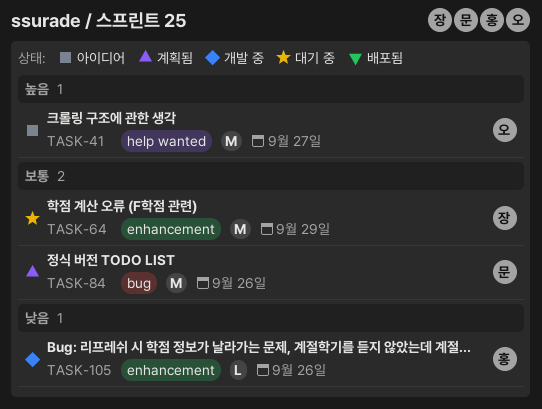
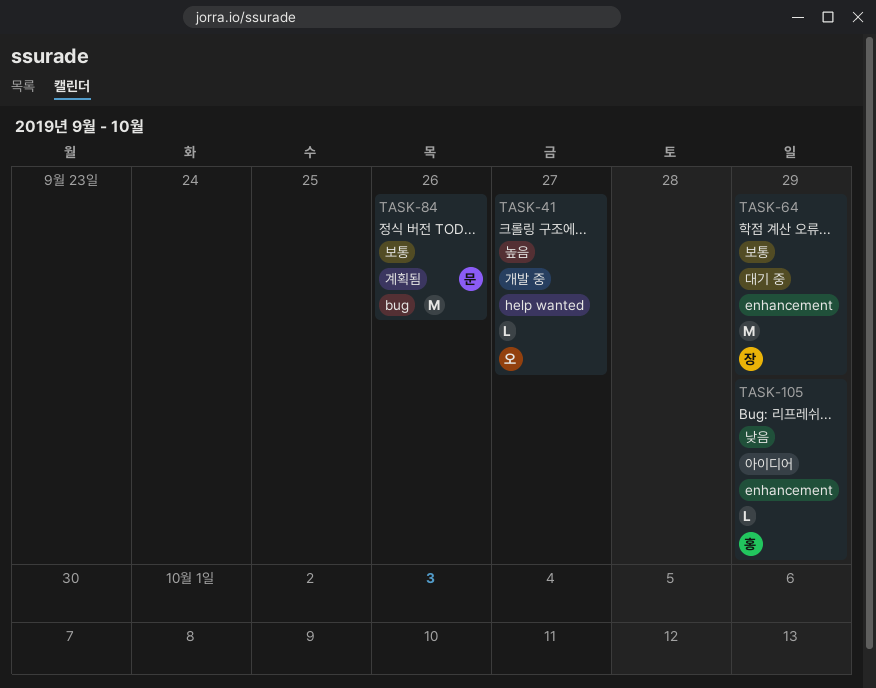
TASK-41, status: 아이디어 -> 개발 중
TASK-41, estimate: M -> L
TASK-105, status: 개발 중 -> 아이디어
TASK-105, due: Sep 26 -> Sep 29

